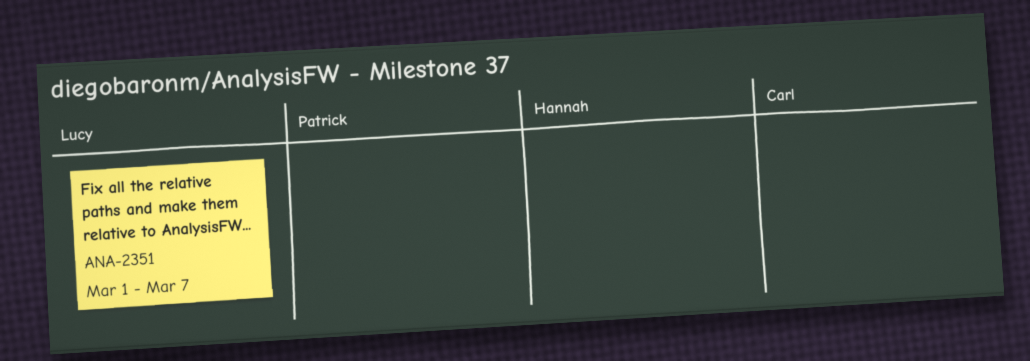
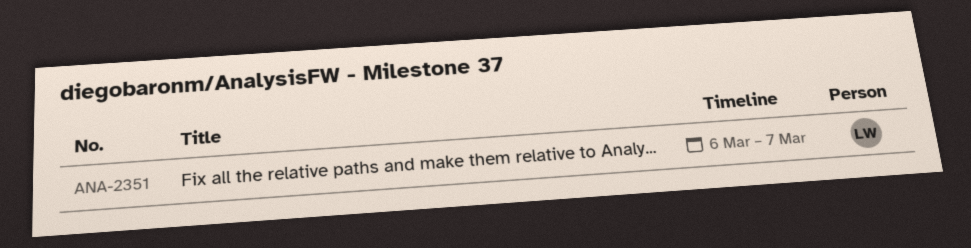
ANA-2351, start: Mar 1 -> Mar 6

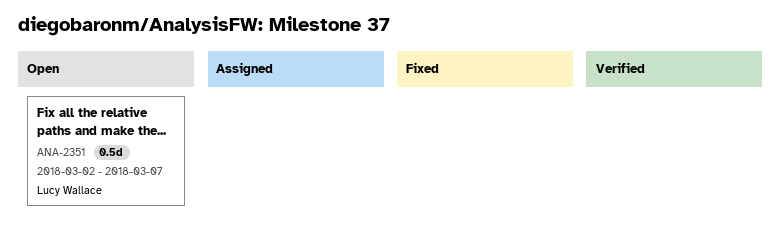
ANA-2351, start: Mar 6 -> Mar 2

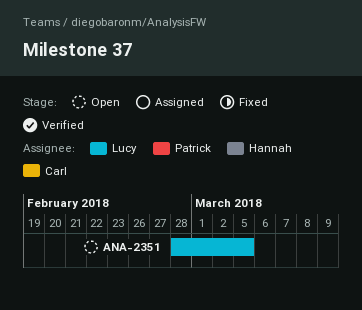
ANA-2351, start: Mar 2 -> Feb 28
ANA-2351, due: Mar 7 -> Mar 5

